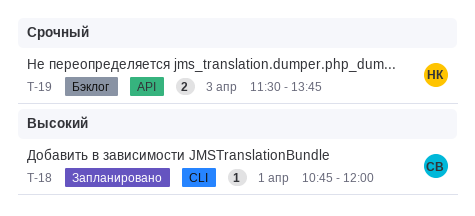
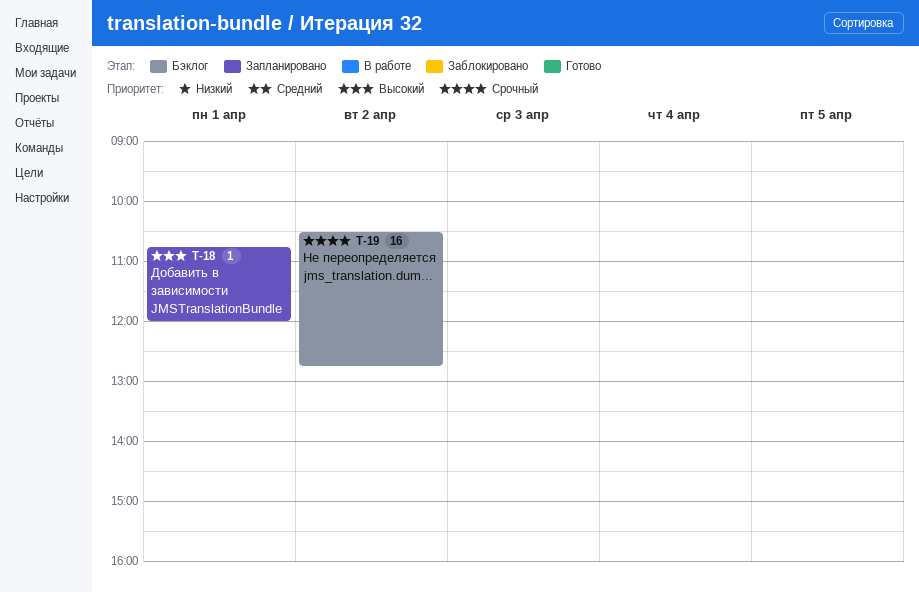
T-19, estimate: 2 -> 16
T-19, day: Apr 3 -> Apr 2
T-19, begins: 11:30 -> 10:30
T-19, ends: 13:45 -> 12:45

